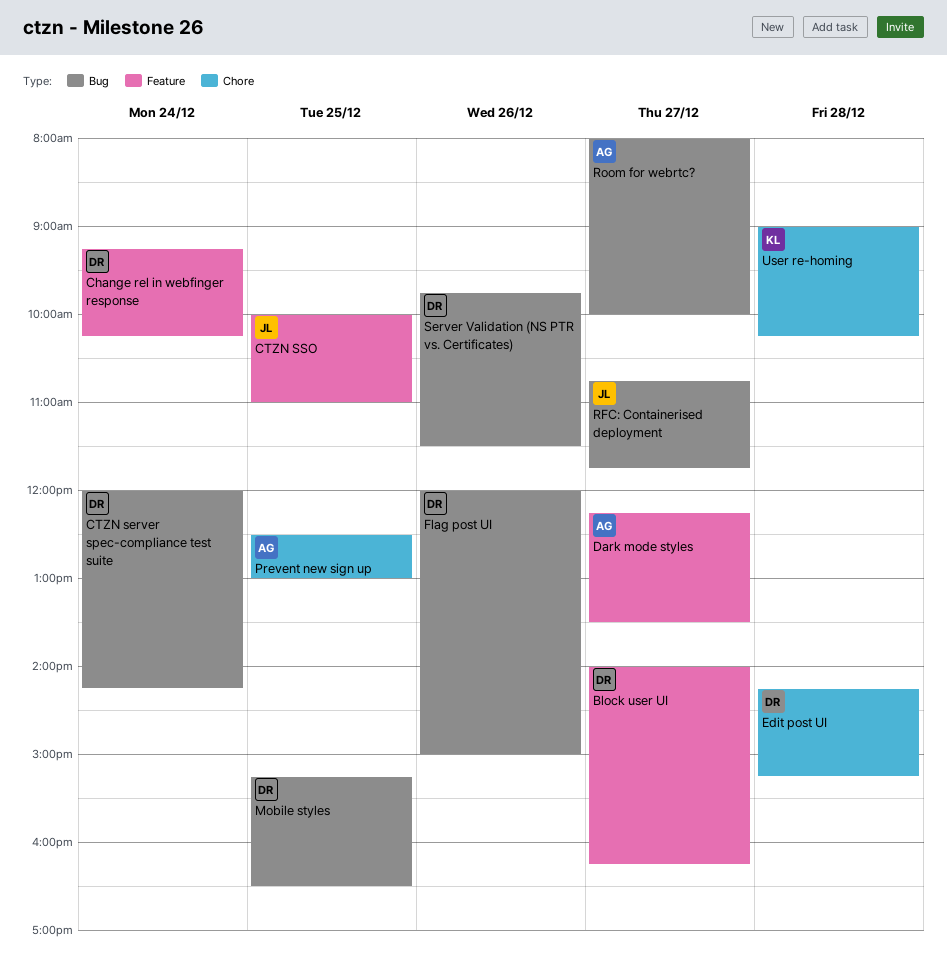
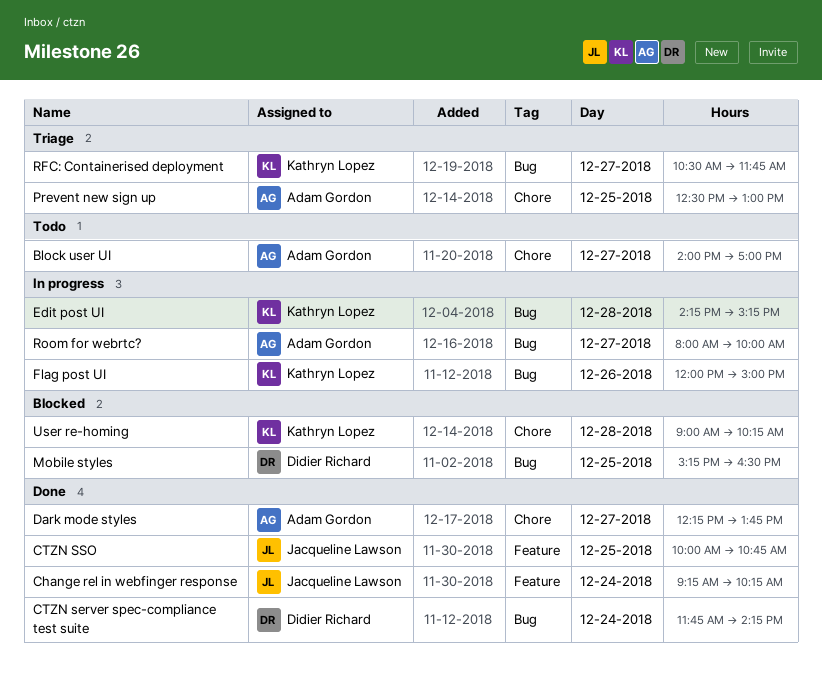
Block user UI, owner: Didier Richard -> Adam Gordon
Block user UI, label: Feature -> Chore
Block user UI, ends: 16:15 -> 17:00
Change rel in webfinger response, owner: Didier Richard -> Jacqueline Lawson
CTZN server spec-compliance test suite, begins: 12:00 -> 11:45
CTZN SSO, ends: 11:00 -> 10:45
Dark mode styles, label: Feature -> Chore
Dark mode styles, ends: 13:30 -> 13:45
Edit post UI, owner: Didier Richard -> Kathryn Lopez
Edit post UI, label: Chore -> Bug
Flag post UI, owner: Didier Richard -> Kathryn Lopez
RFC: Containerised deployment, owner: Jacqueline Lawson -> Kathryn Lopez
RFC: Containerised deployment, begins: 10:45 -> 10:30
Server Validation (NS PTR vs. Certificates): present -> none

